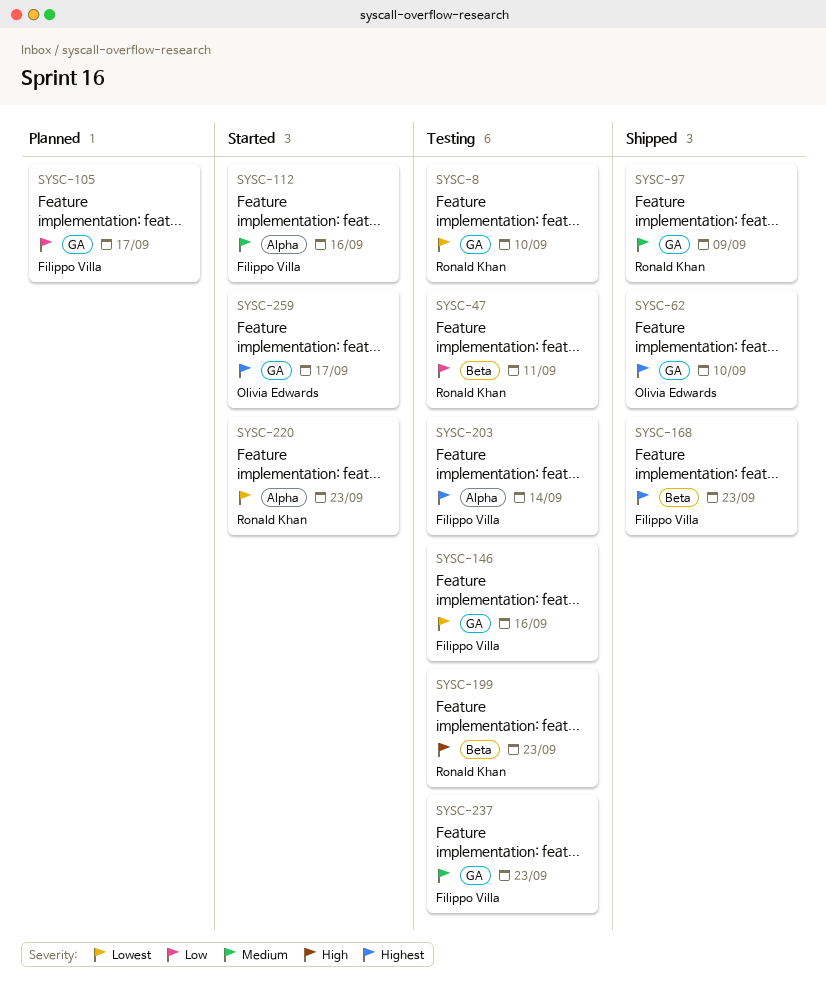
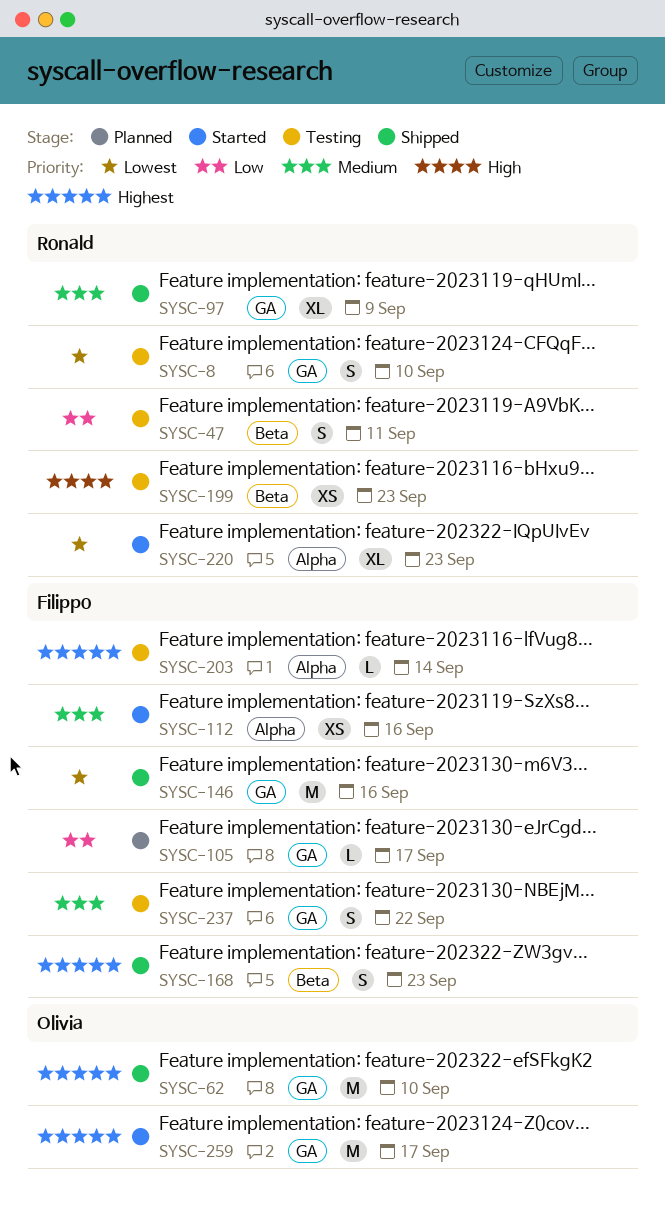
SYSC-146, status: Testing -> Shipped
SYSC-237, due: Sep 23 -> Sep 22

